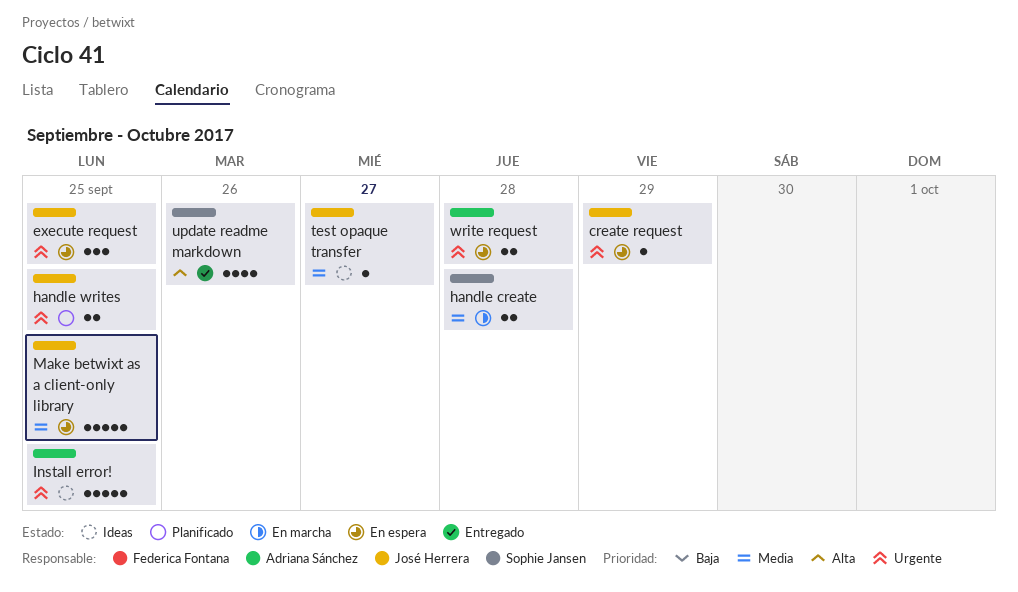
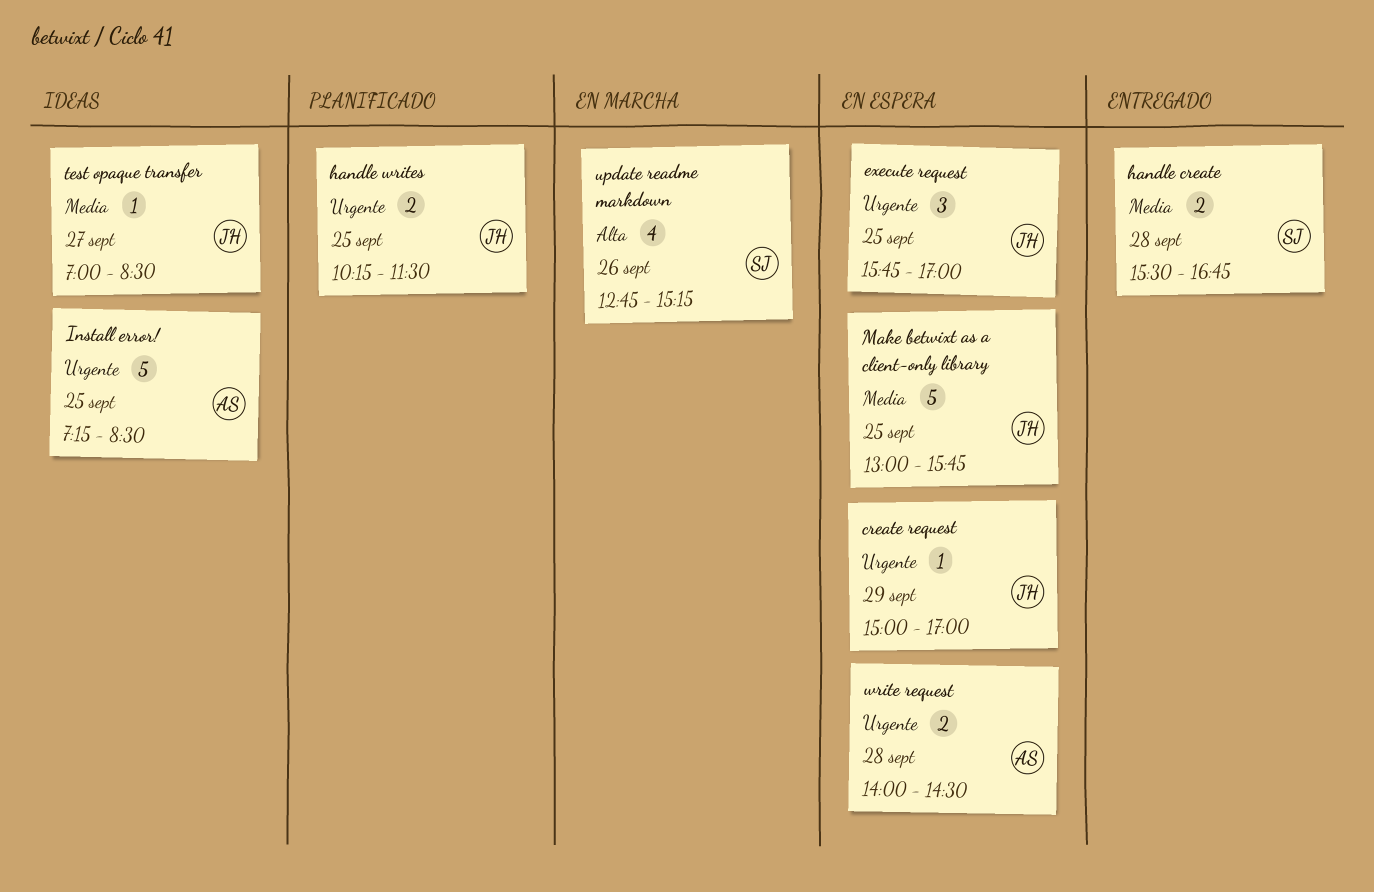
handle create, status: En marcha -> Entregado
update readme markdown, status: Entregado -> En marcha

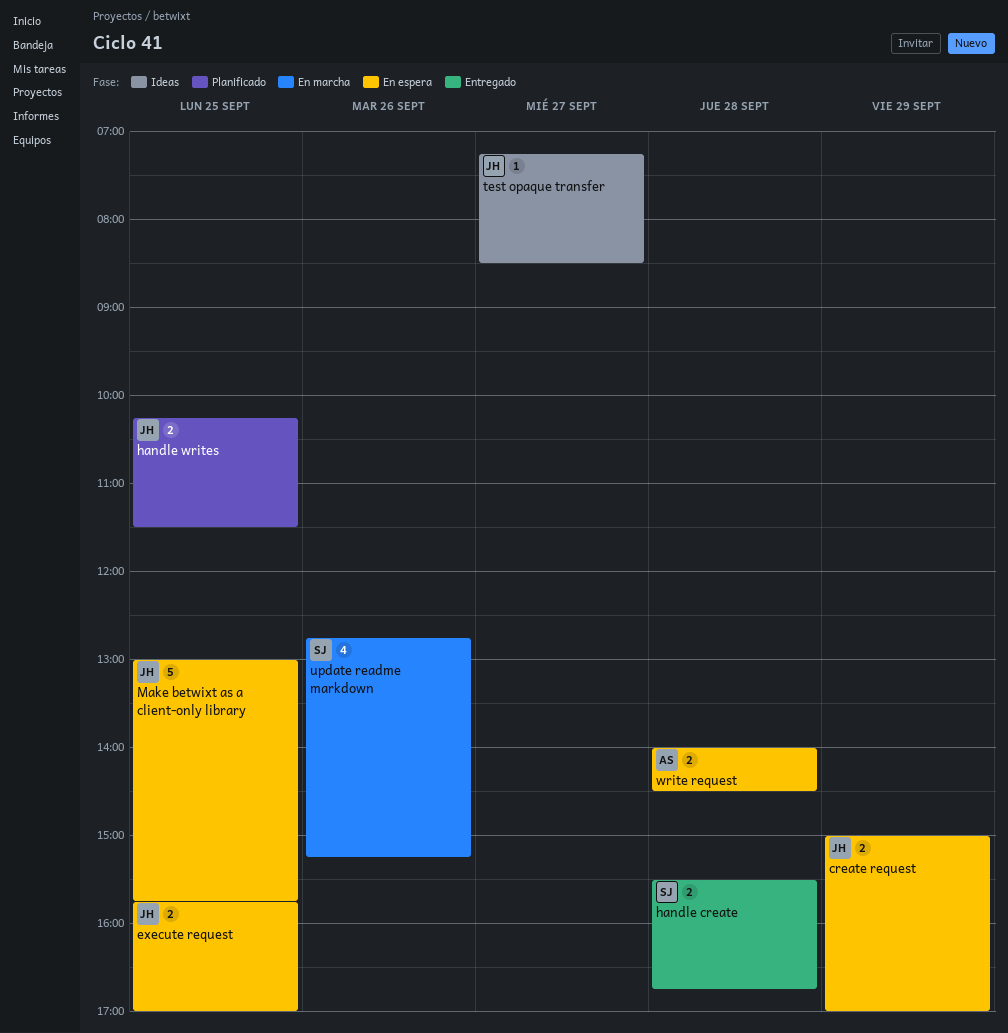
create request, estimate: 1 -> 2
execute request, estimate: 3 -> 2
Install error!: present -> none
test opaque transfer, begins: 07:00 -> 07:15

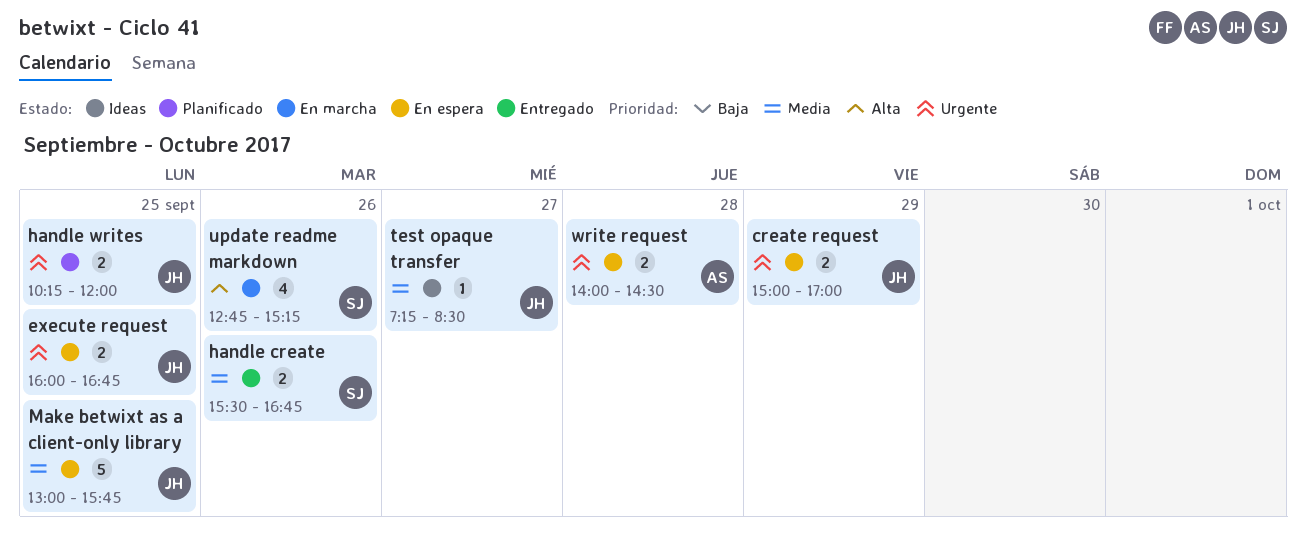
execute request, begins: 15:45 -> 16:00
execute request, ends: 17:00 -> 16:45
handle create, day: Sep 28 -> Sep 26
handle writes, ends: 11:30 -> 12:00

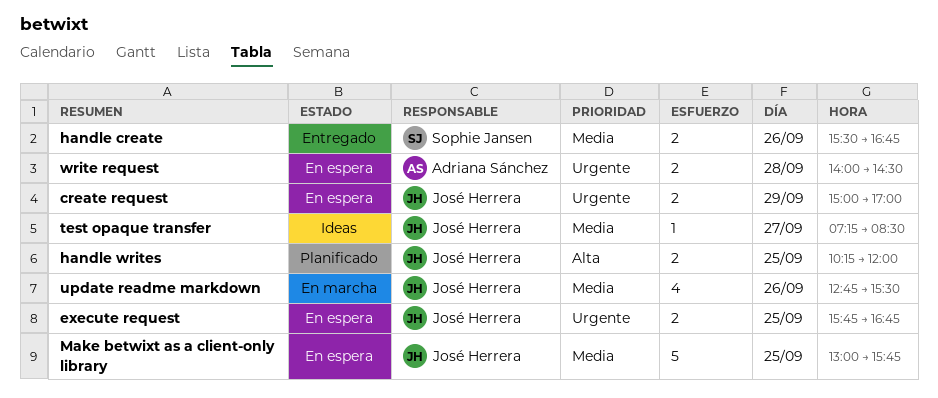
execute request, begins: 16:00 -> 15:45
handle writes, priority: Urgente -> Alta
update readme markdown, owner: Sophie Jansen -> José Herrera
update readme markdown, priority: Alta -> Media
update readme markdown, ends: 15:15 -> 15:30

